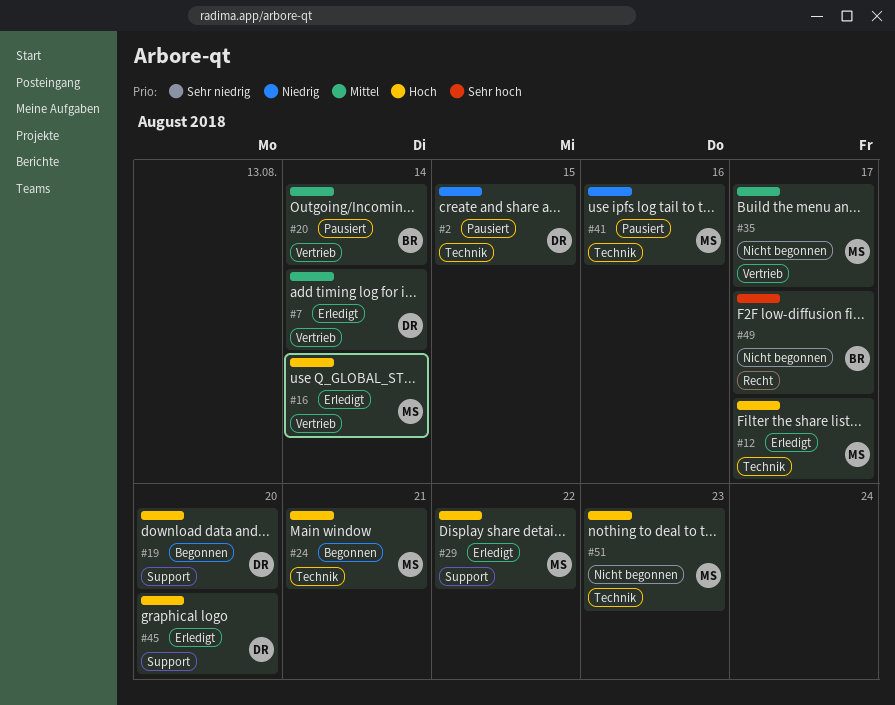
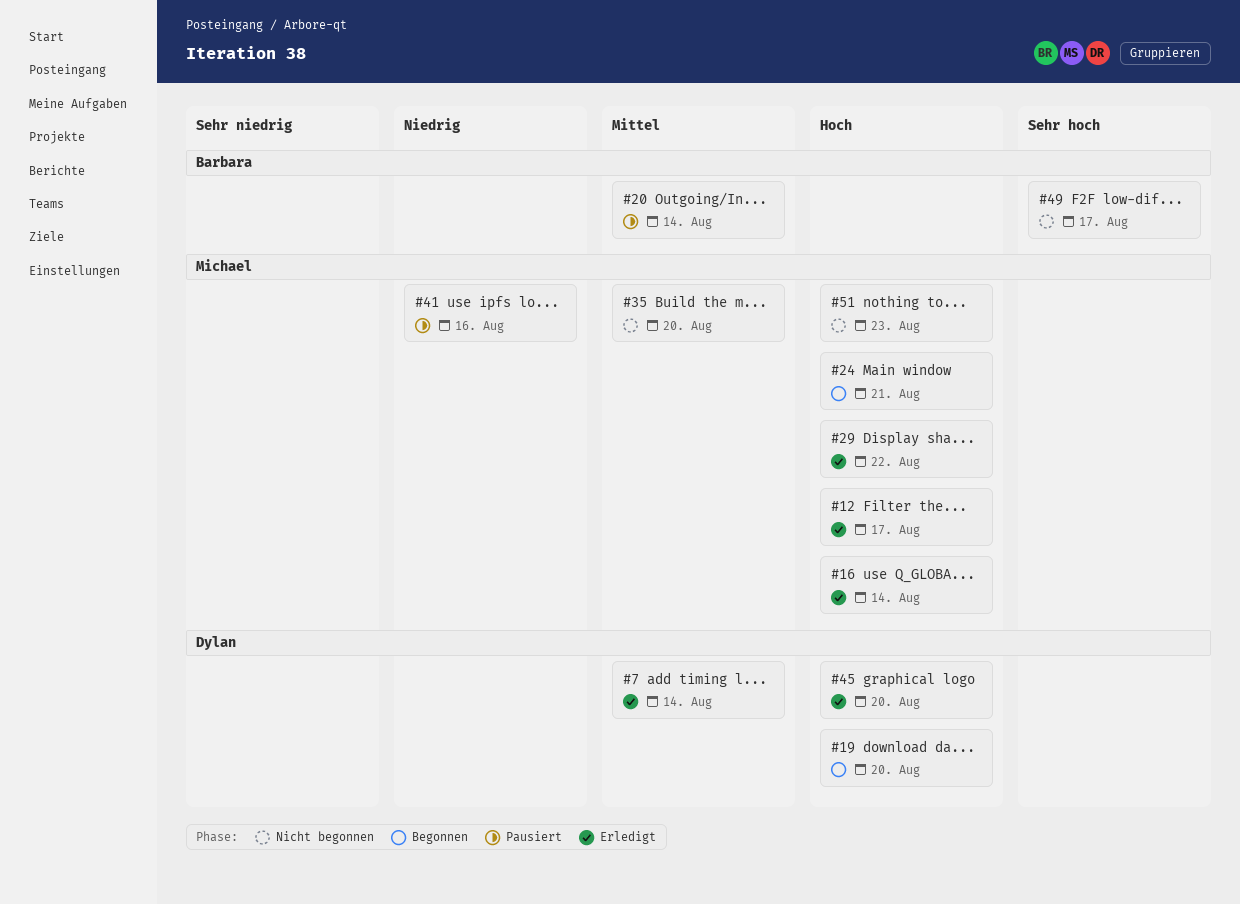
#2: present -> none
#35, due: Aug 17 -> Aug 20

